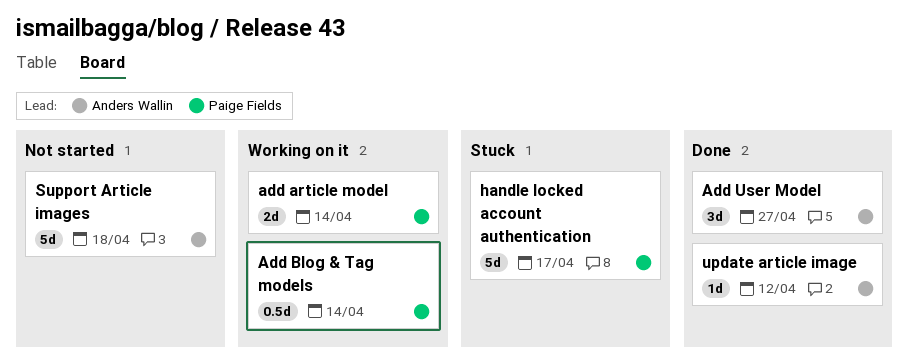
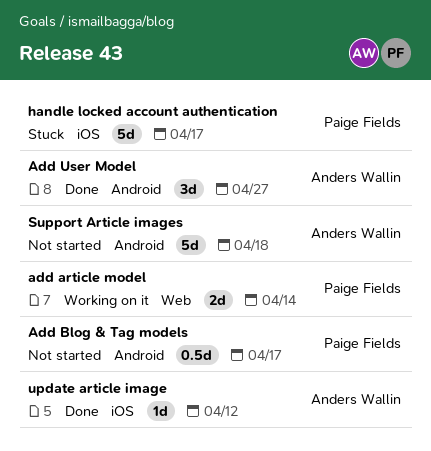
Add Blog & Tag models, status: Working on it -> Not started
Add Blog & Tag models, due: Apr 14 -> Apr 17

